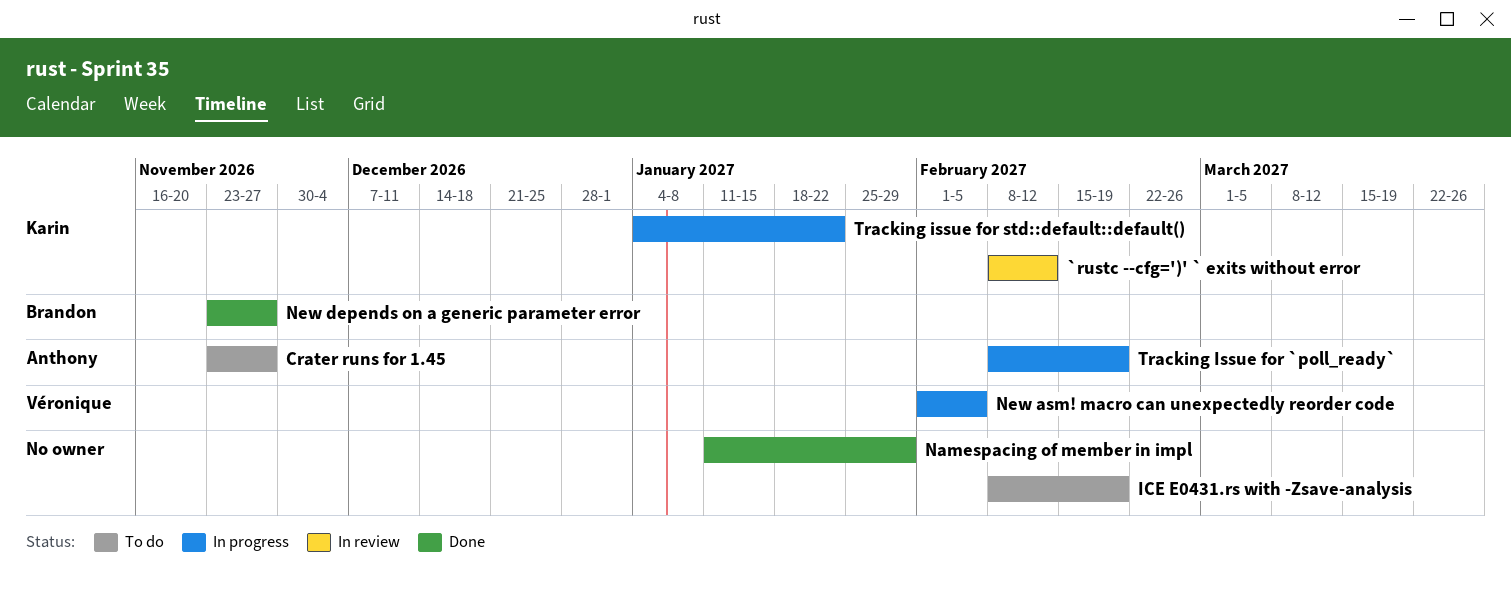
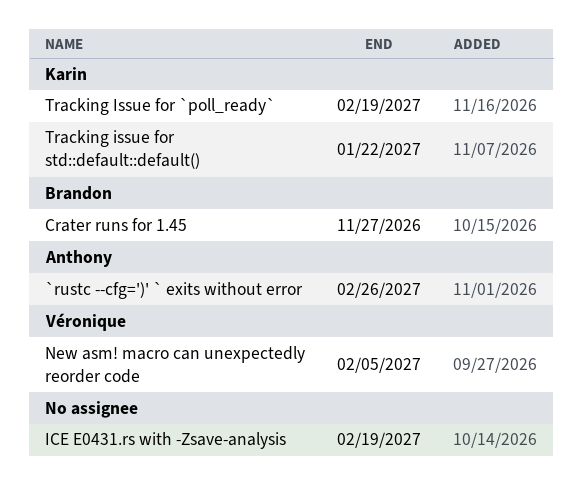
`rustc --cfg=')' ` exits without error, owner: Karin -> Anthony
`rustc --cfg=')' ` exits without error, due: Feb 12 -> Feb 26
Crater runs for 1.45, owner: Anthony -> Brandon
Namespacing of member in impl: present -> none
New depends on a generic parameter error: present -> none
Tracking Issue for `poll_ready`, owner: Anthony -> Karin

